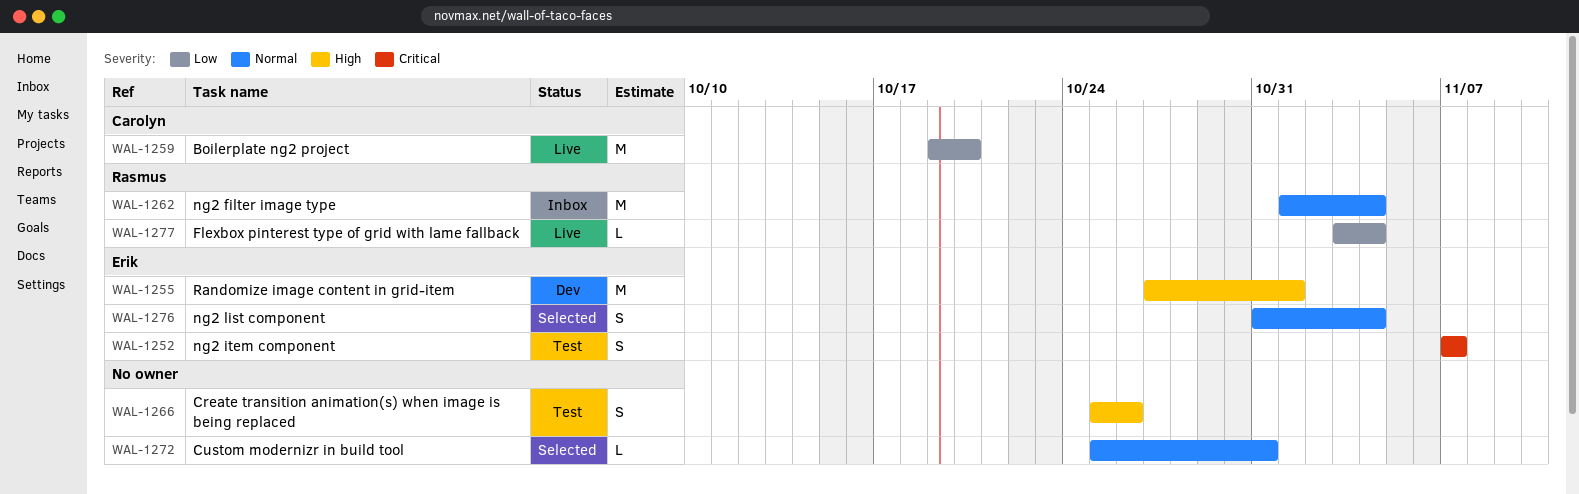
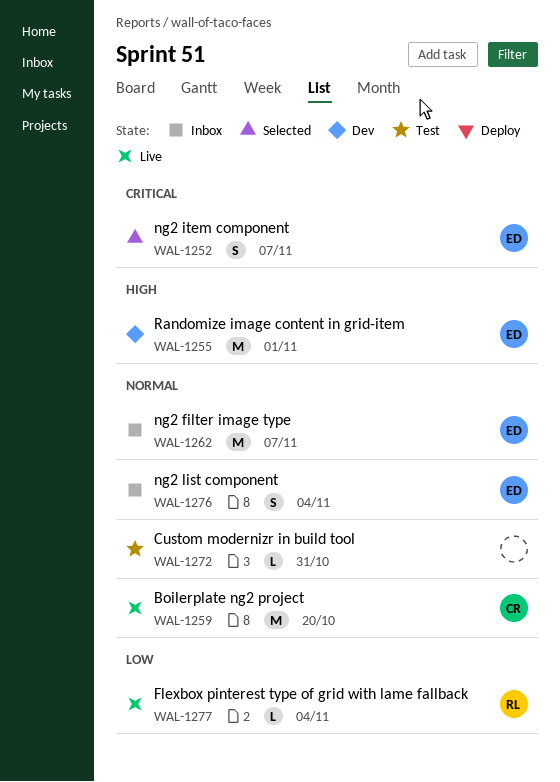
WAL-1252, status: Test -> Selected
WAL-1259, priority: Low -> Normal
WAL-1262, owner: Rasmus -> Erik
WAL-1262, due: Nov 4 -> Nov 7
WAL-1266: present -> none
WAL-1272, status: Selected -> Test
WAL-1276, status: Selected -> Inbox

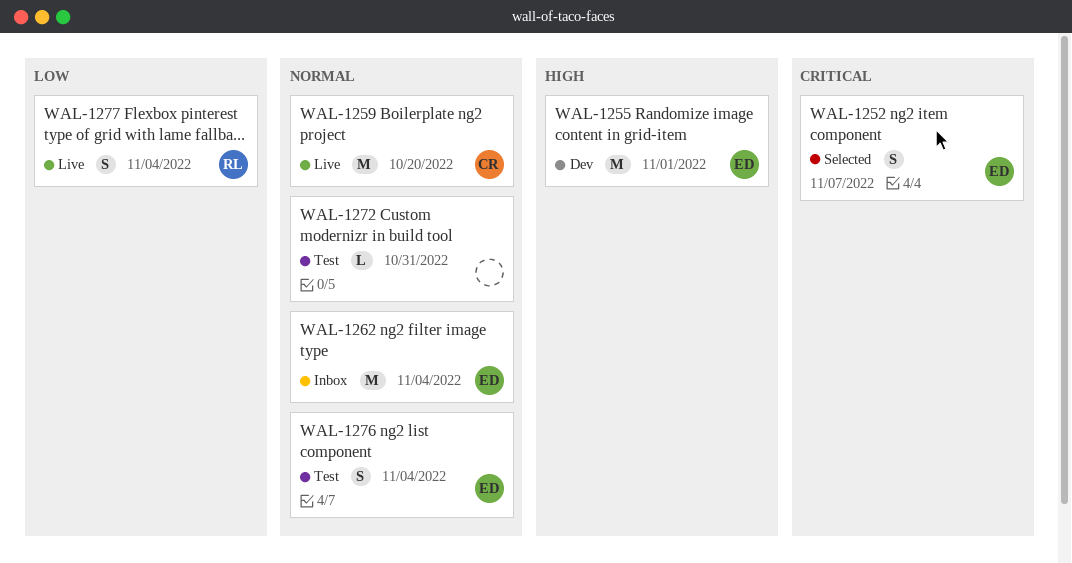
WAL-1262, due: Nov 7 -> Nov 4
WAL-1276, status: Inbox -> Test
WAL-1277, estimate: L -> S

